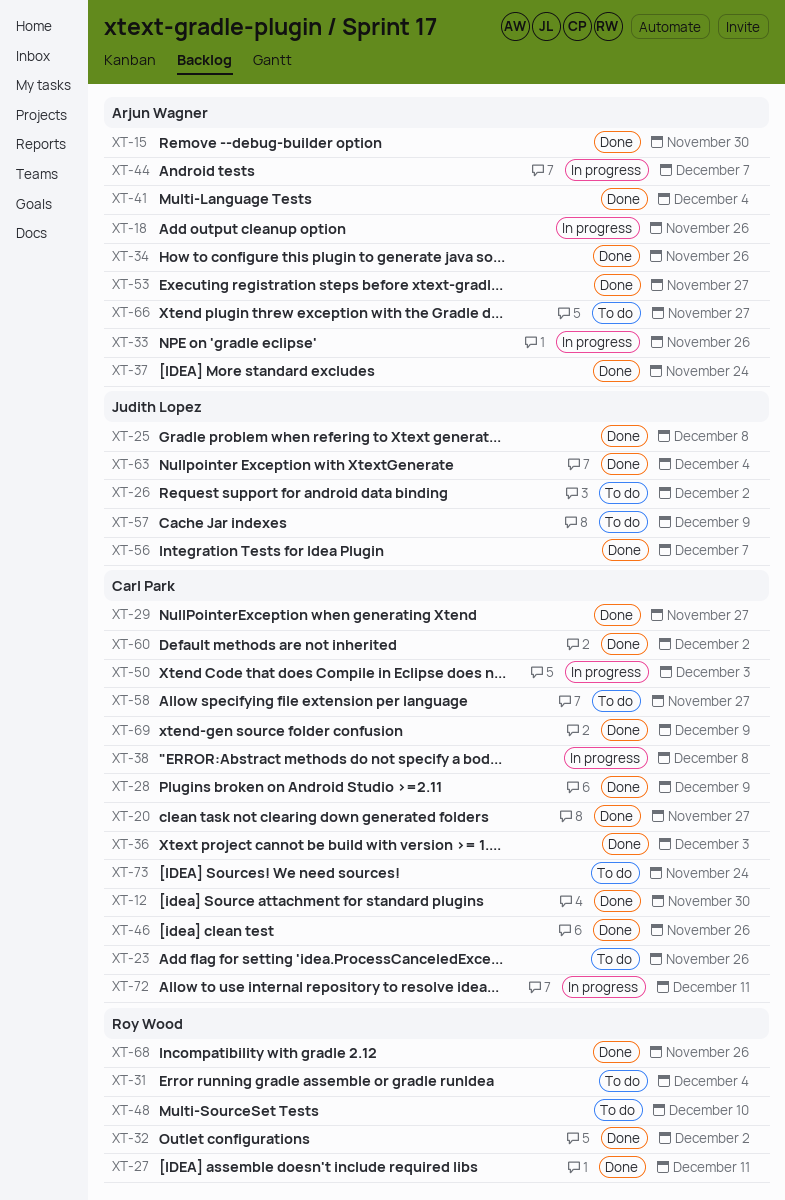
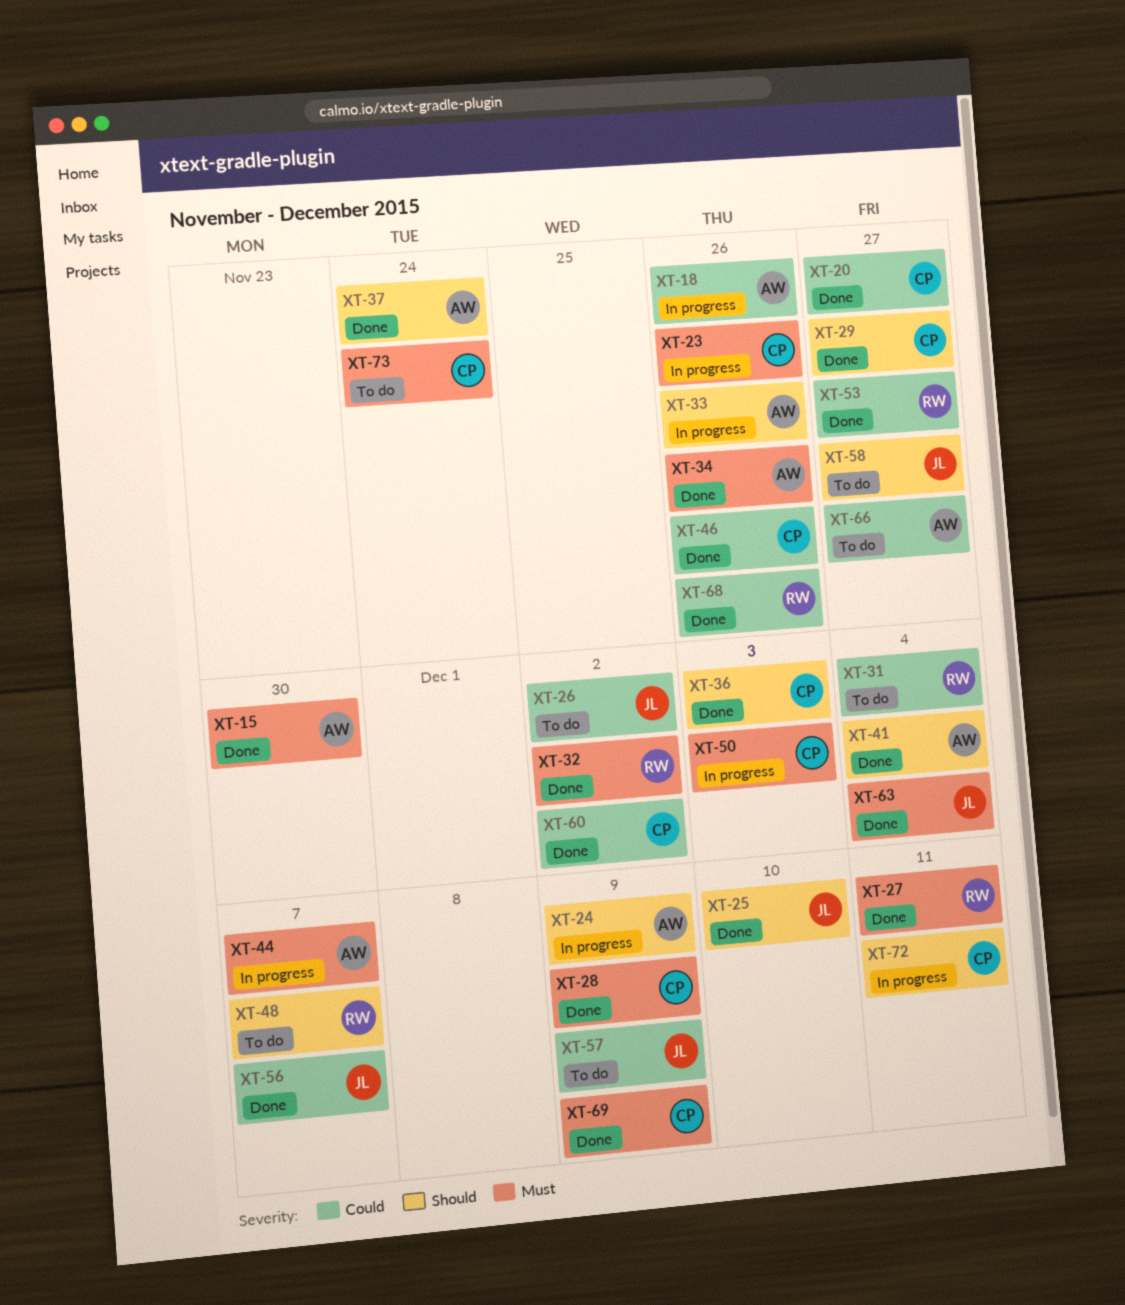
XT-12: present -> none
XT-23, status: To do -> In progress
XT-24: none -> present
XT-25, due: Dec 8 -> Dec 10
XT-38: present -> none
XT-48, due: Dec 10 -> Dec 7
XT-53, owner: Arjun Wagner -> Roy Wood
XT-58, owner: Carl Park -> Judith Lopez

